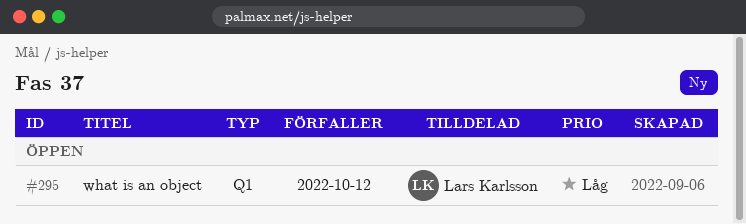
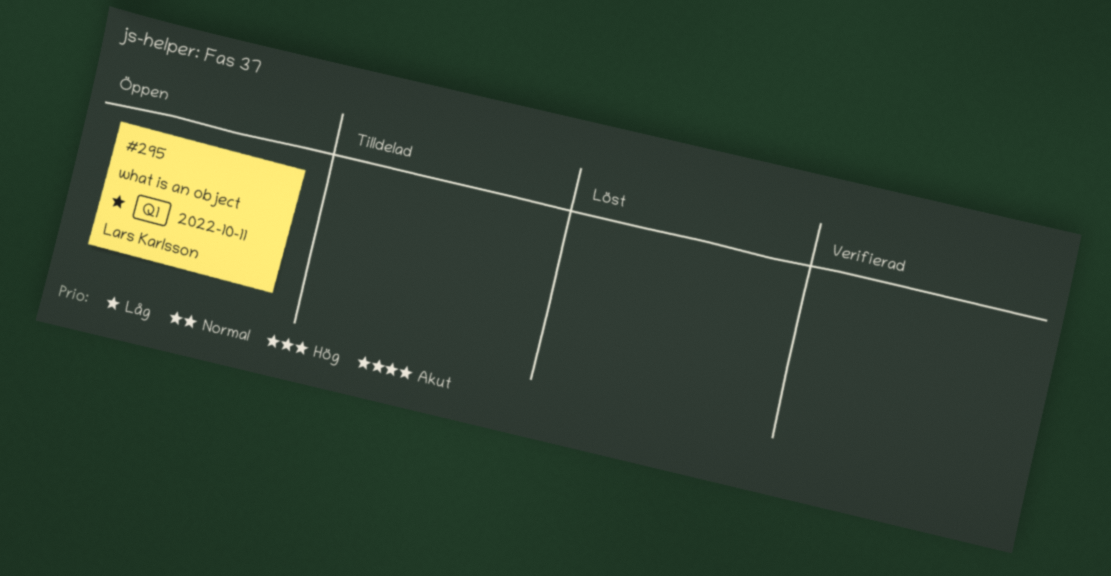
#295, due: Oct 12 -> Oct 11

